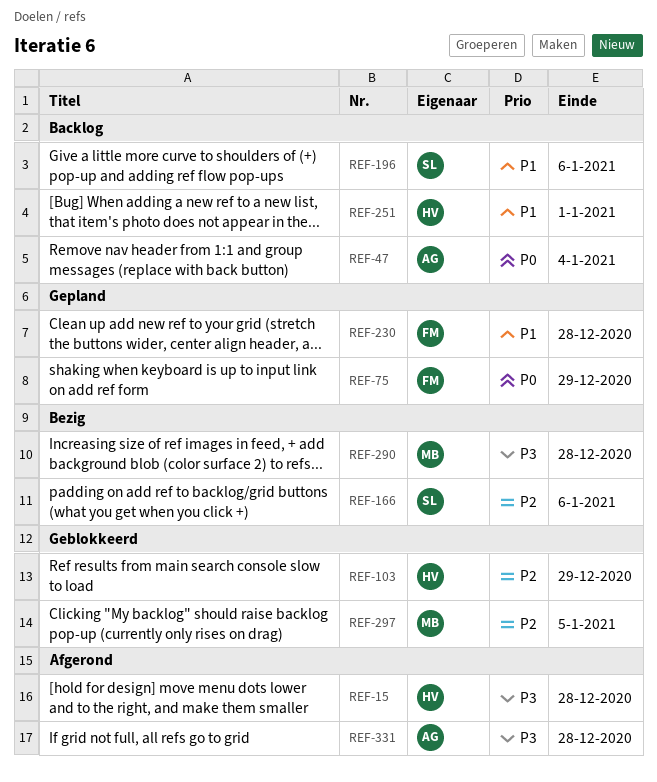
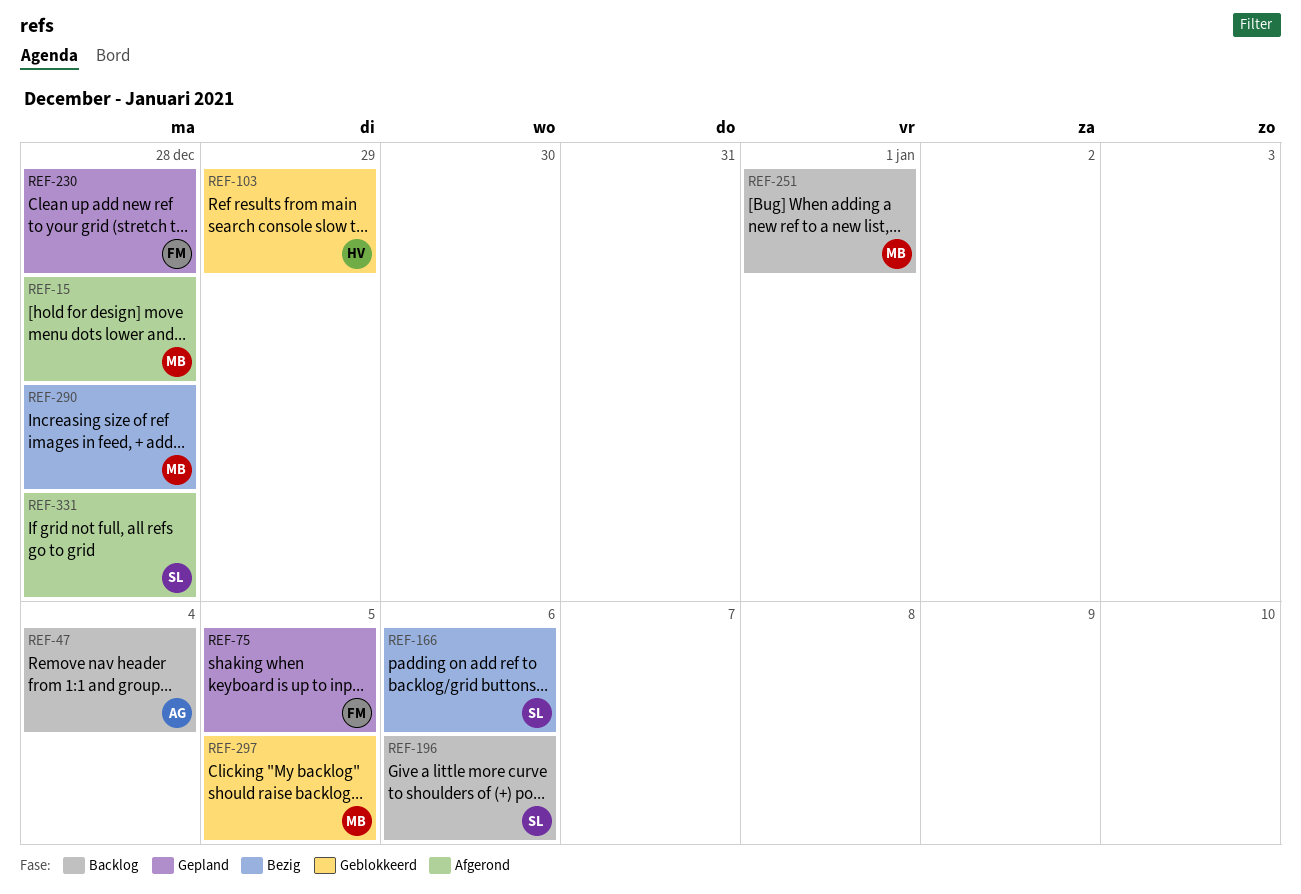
REF-15, owner: HV -> MB
REF-75, due: Dec 29 -> Jan 5
REF-251, owner: HV -> MB
REF-331, owner: AG -> SL

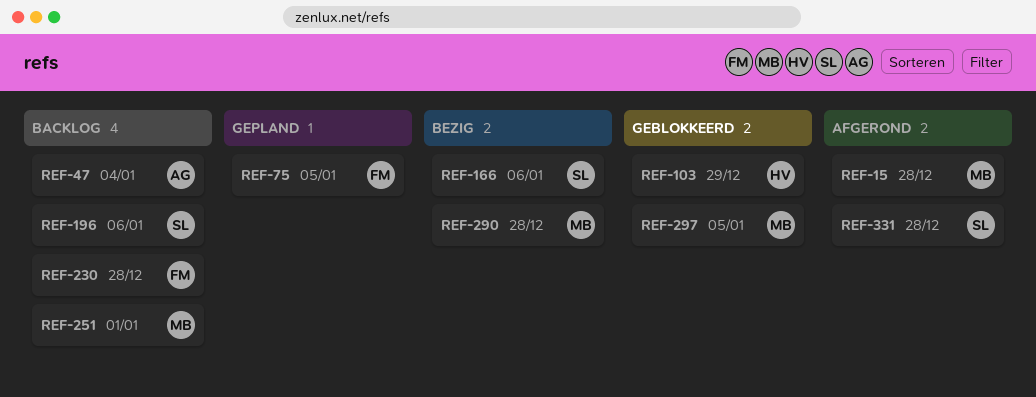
REF-230, status: Gepland -> Backlog

